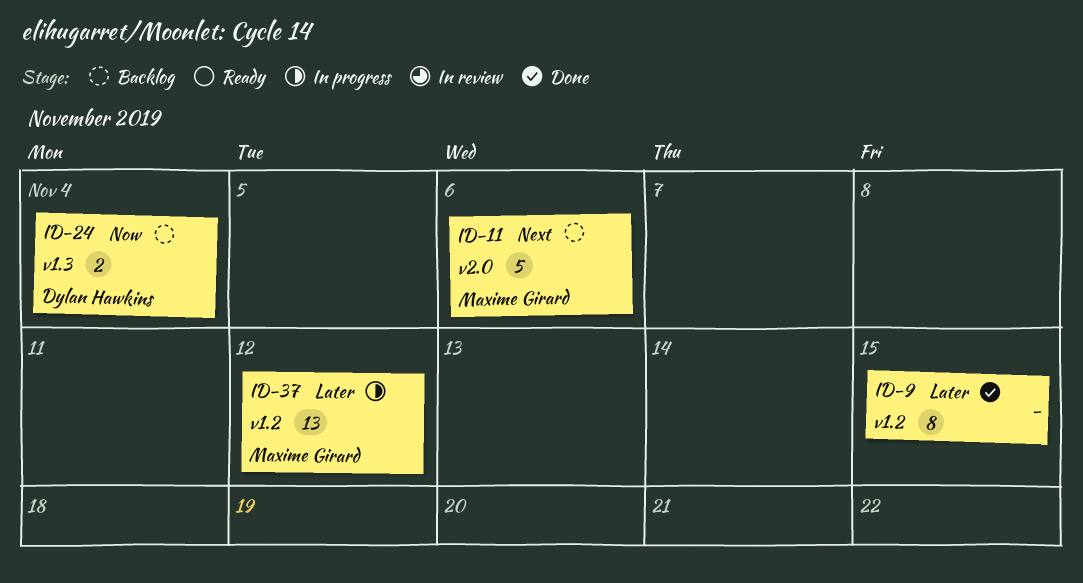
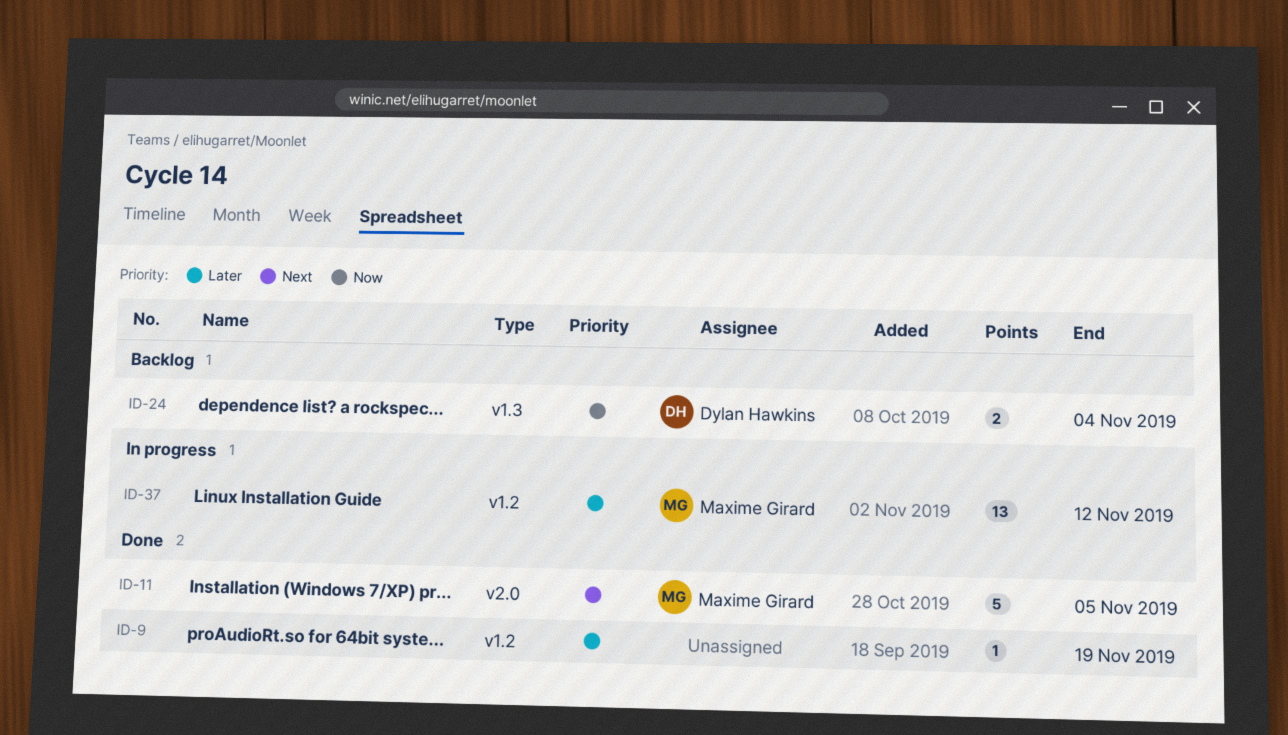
ID-9, estimate: 8 -> 1
ID-9, due: Nov 15 -> Nov 19
ID-11, status: Backlog -> Done
ID-11, due: Nov 6 -> Nov 5

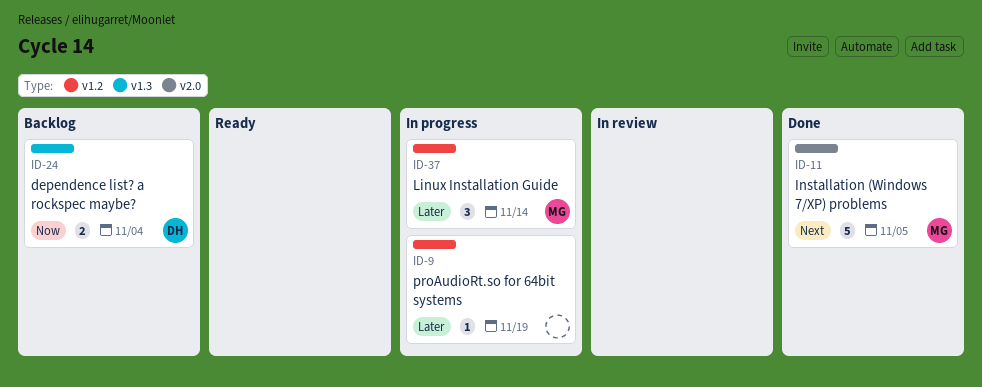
ID-9, status: Done -> In progress
ID-37, estimate: 13 -> 3
ID-37, due: Nov 12 -> Nov 14

